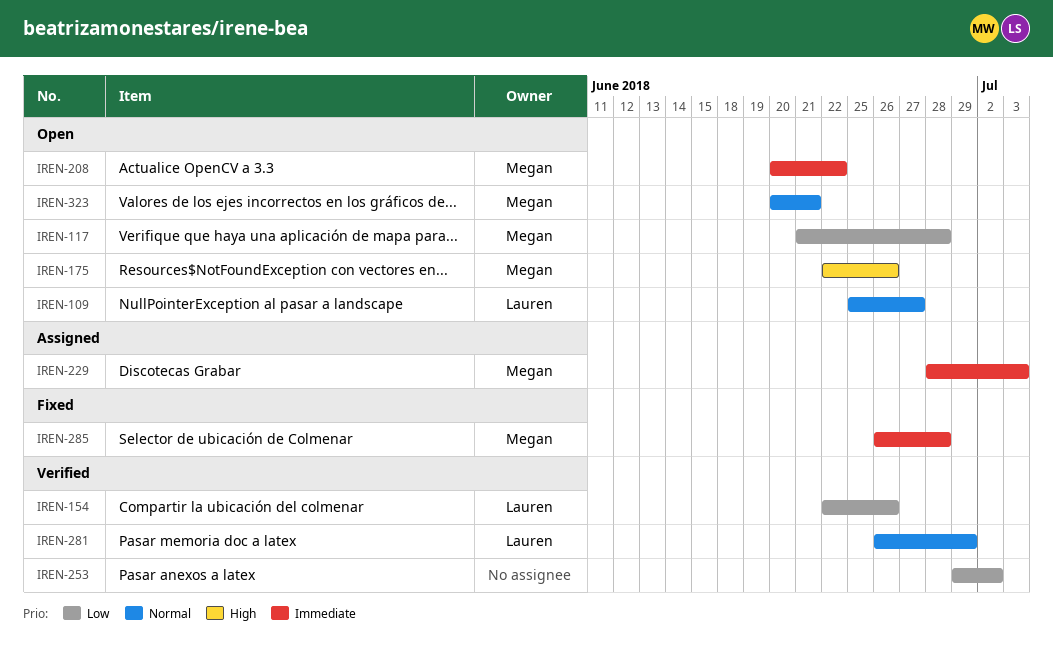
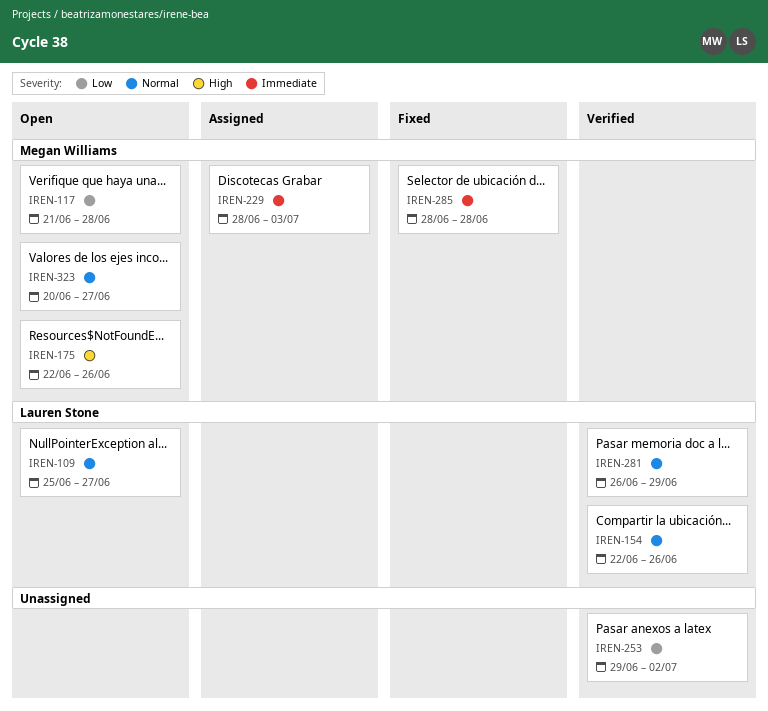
IREN-154, priority: Low -> Normal
IREN-208: present -> none
IREN-285, start: Jun 26 -> Jun 28
IREN-323, due: Jun 21 -> Jun 27

